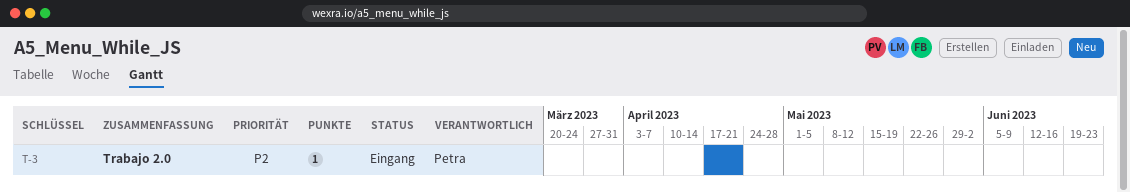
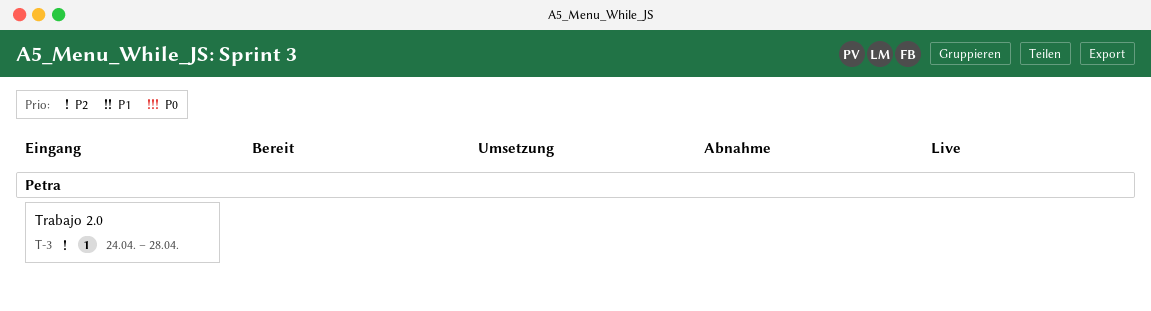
T-3, start: Apr 17 -> Apr 24
T-3, due: Apr 21 -> Apr 28

